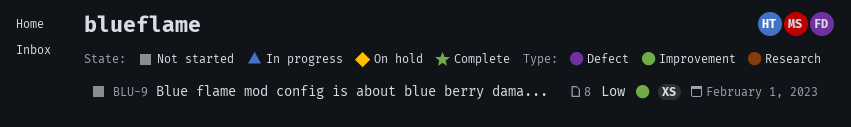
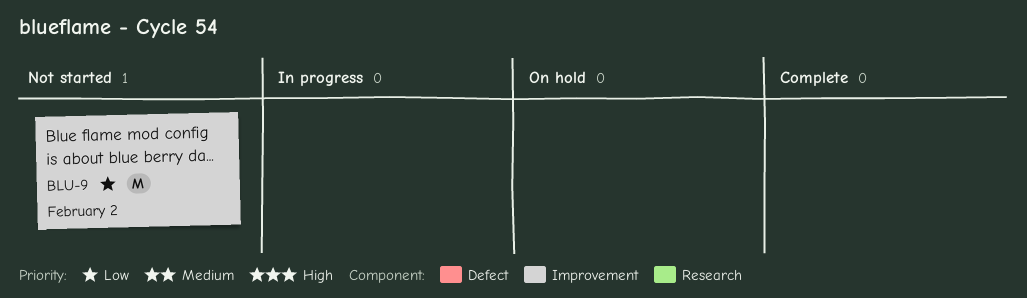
BLU-9, estimate: XS -> M
BLU-9, due: Feb 1 -> Feb 2

